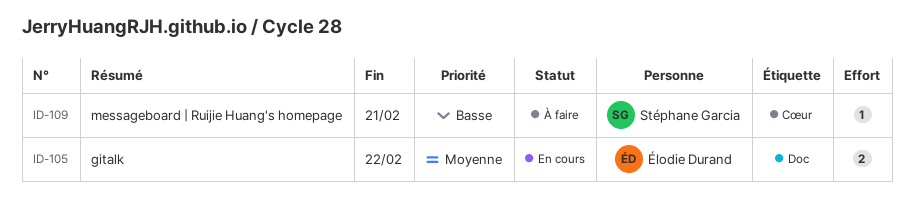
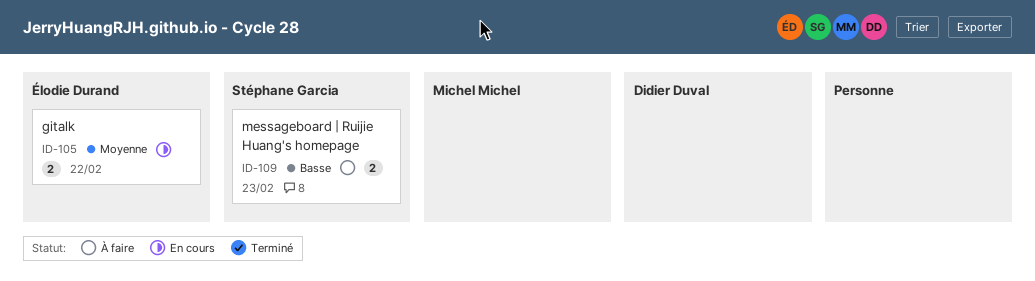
ID-109, estimate: 1 -> 2
ID-109, due: Feb 21 -> Feb 23

